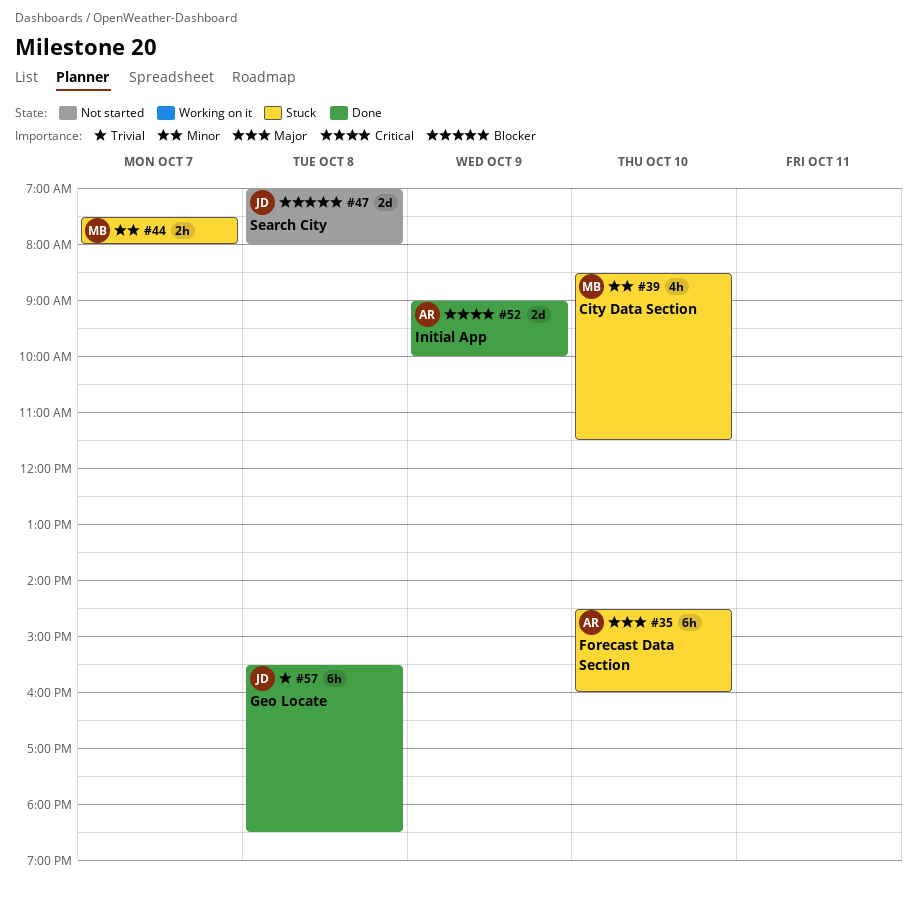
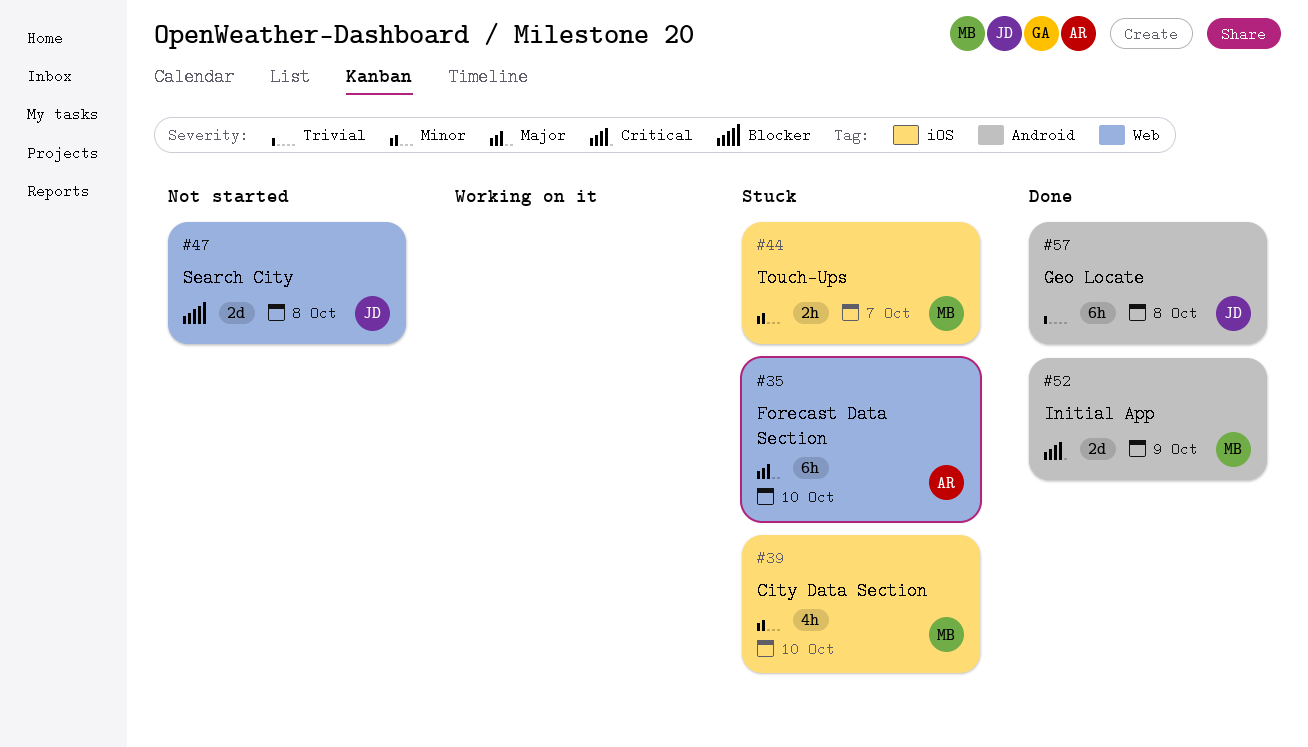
#52, owner: AR -> MB

